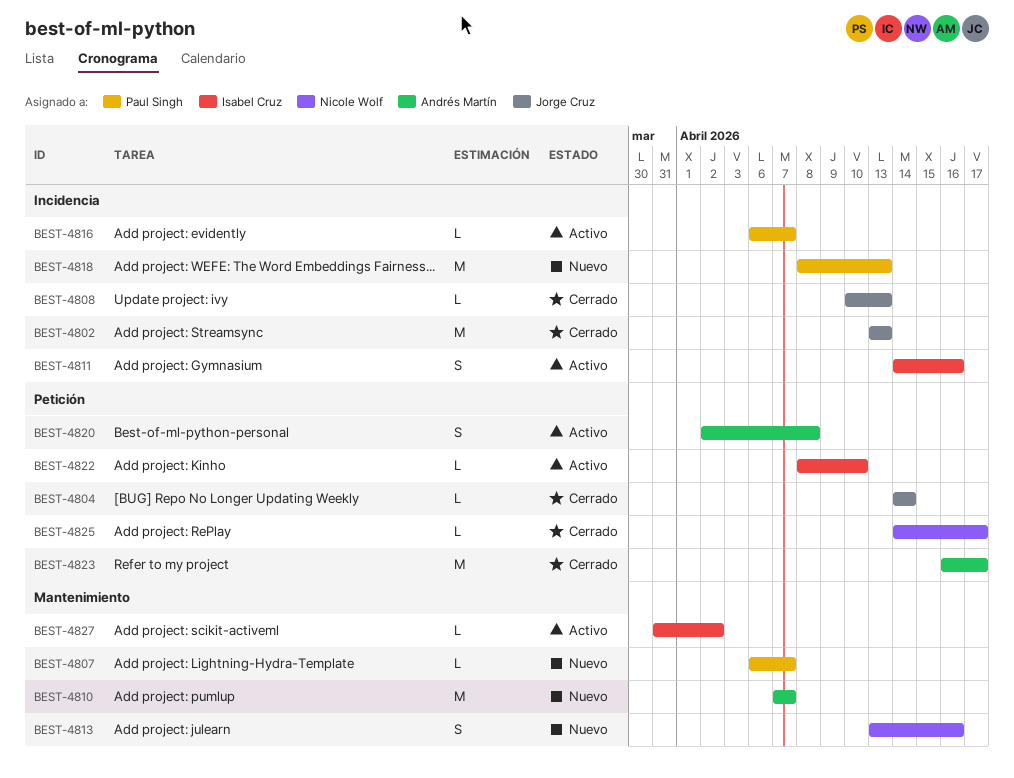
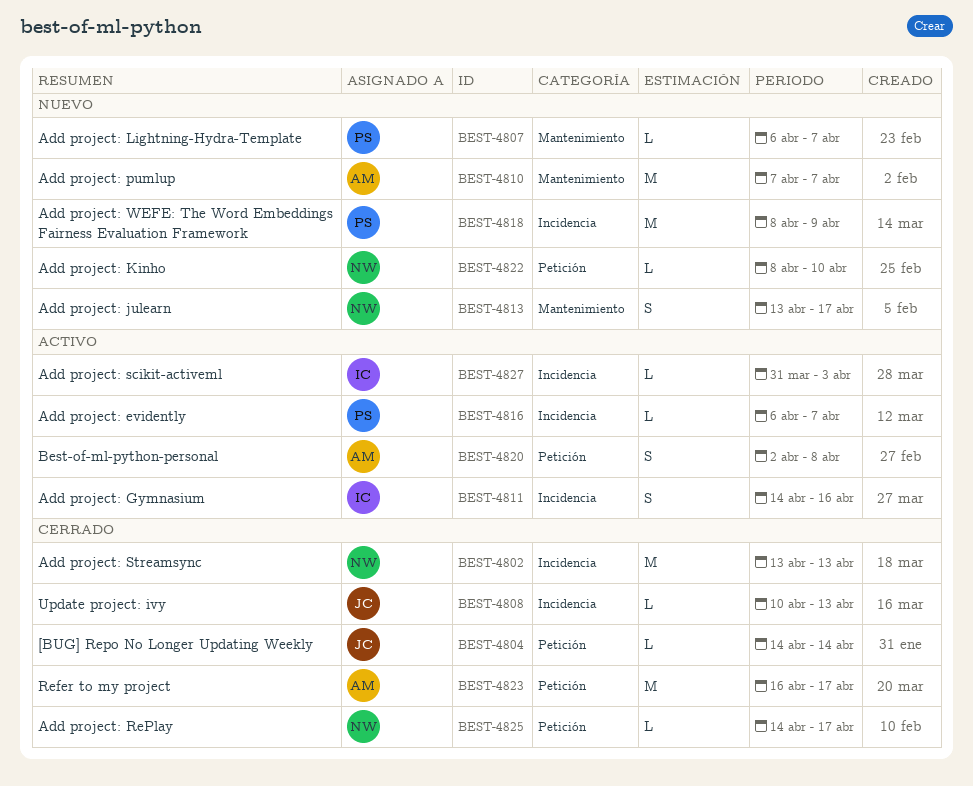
BEST-4802, owner: Jorge Cruz -> Nicole Wolf
BEST-4813, due: Apr 16 -> Apr 17
BEST-4818, due: Apr 13 -> Apr 9
BEST-4822, status: Activo -> Nuevo
BEST-4822, owner: Isabel Cruz -> Nicole Wolf
BEST-4827, label: Mantenimiento -> Incidencia
BEST-4827, due: Apr 2 -> Apr 3

